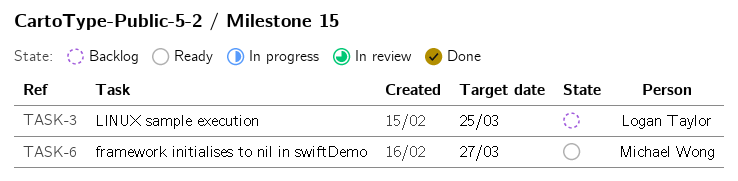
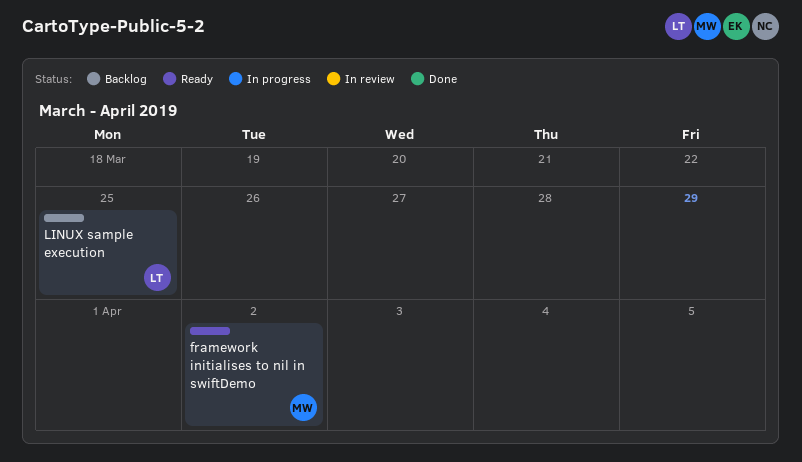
framework initialises to nil in swiftDemo, due: Mar 27 -> Apr 2

